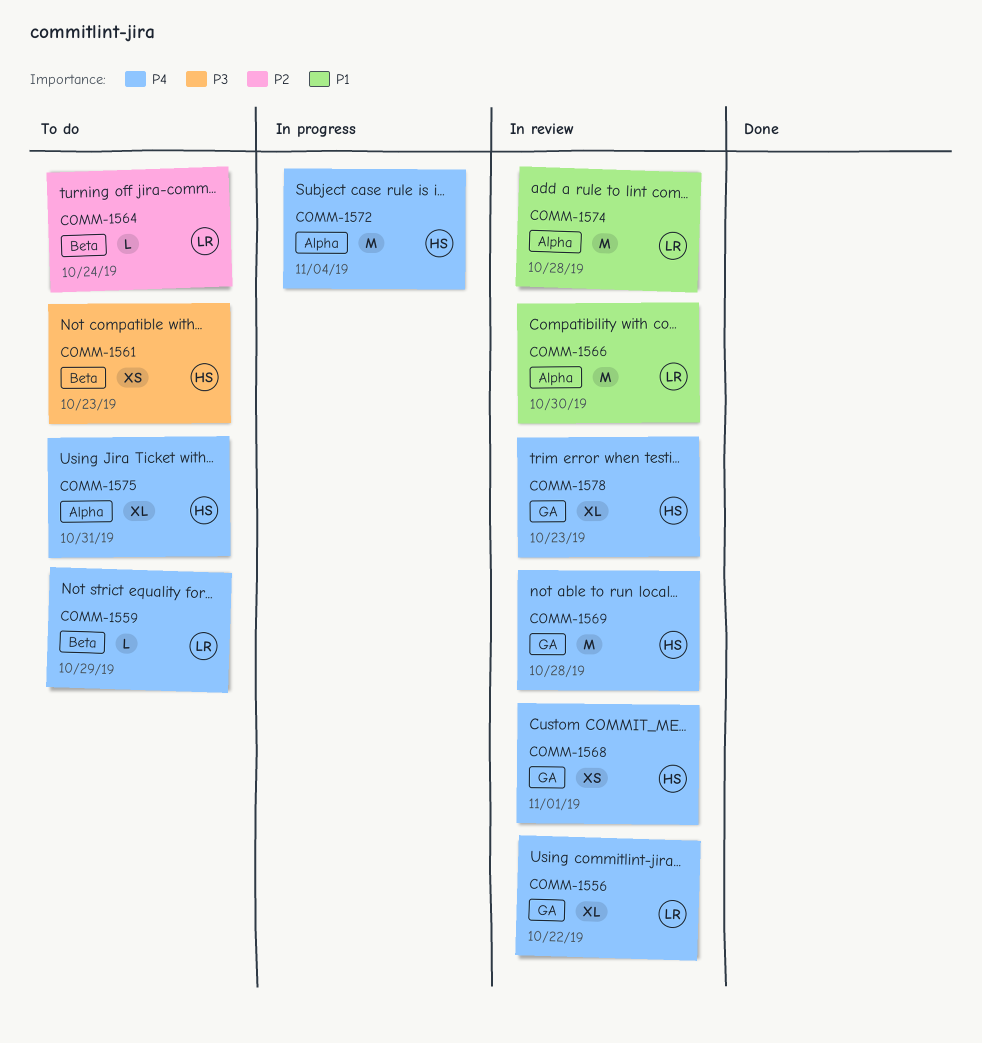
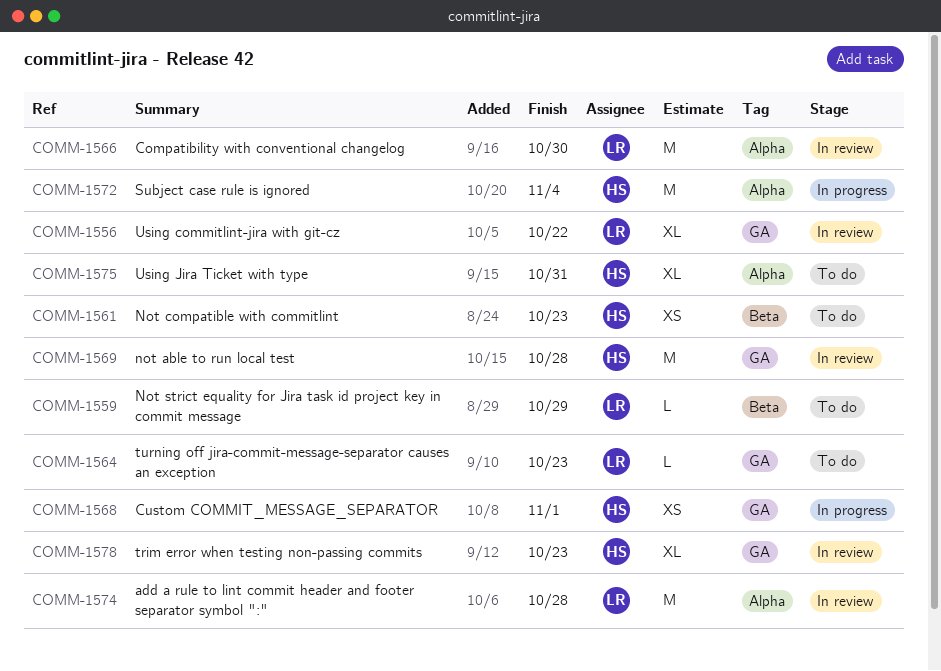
COMM-1564, label: Beta -> GA
COMM-1564, due: Oct 24 -> Oct 23
COMM-1568, status: In review -> In progress

